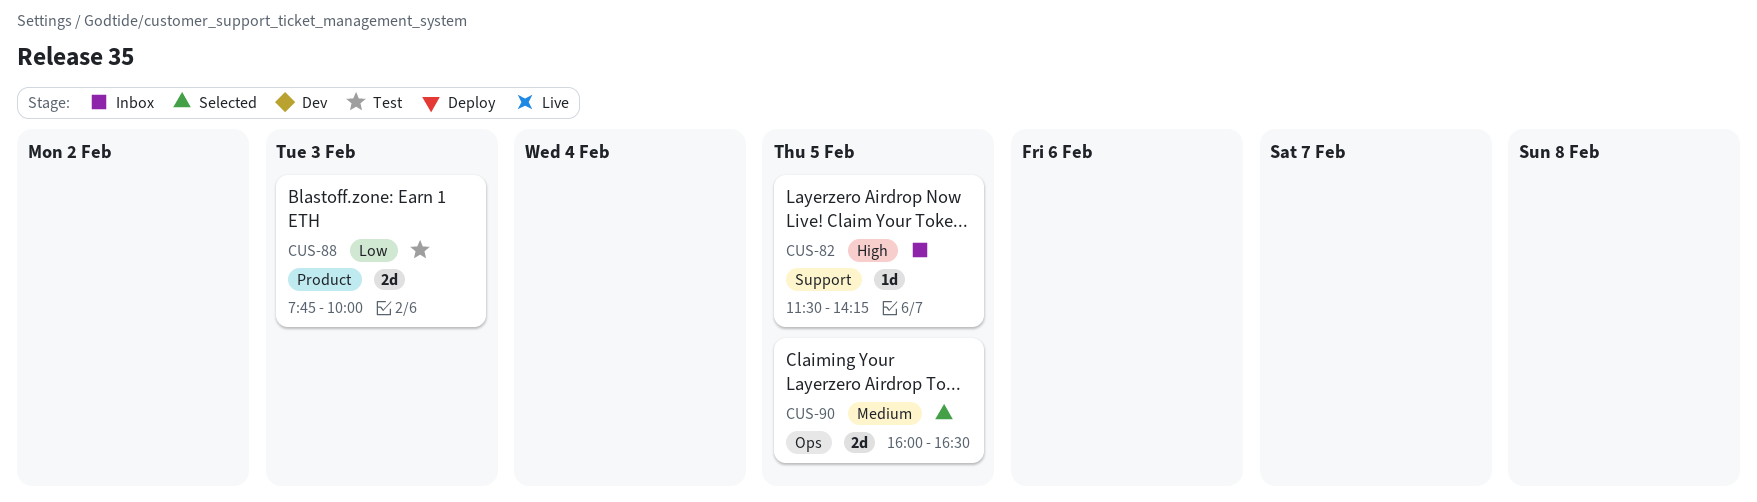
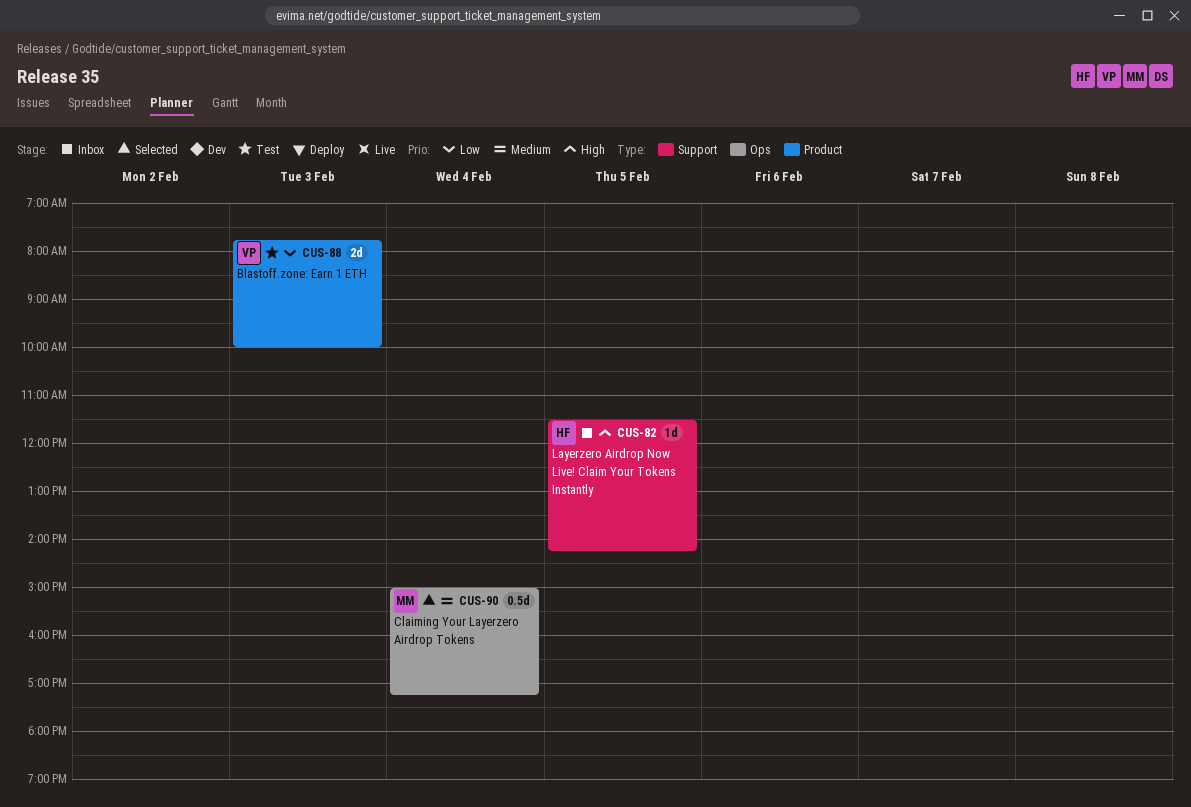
CUS-90, estimate: 2d -> 0.5d
CUS-90, day: Feb 5 -> Feb 4
CUS-90, begins: 16:00 -> 15:00
CUS-90, ends: 16:30 -> 17:15

